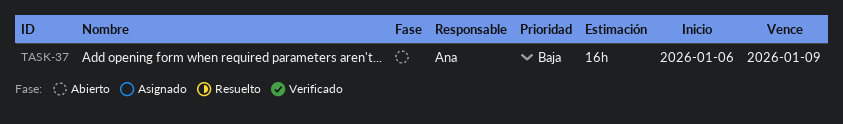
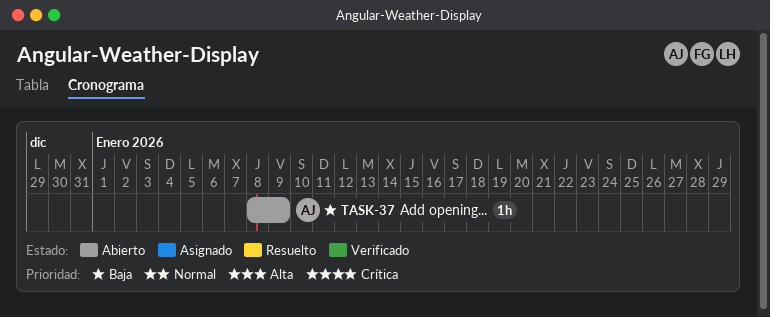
TASK-37, estimate: 16h -> 1h
TASK-37, start: Jan 6 -> Jan 8

